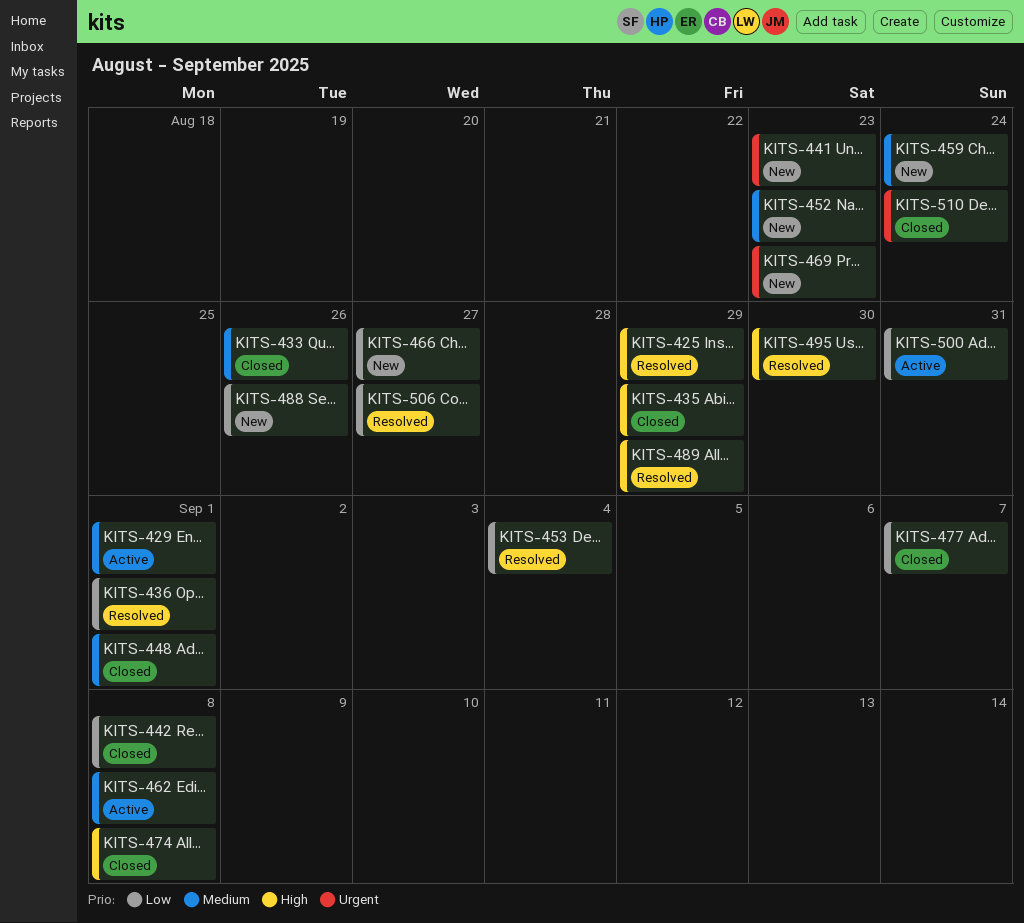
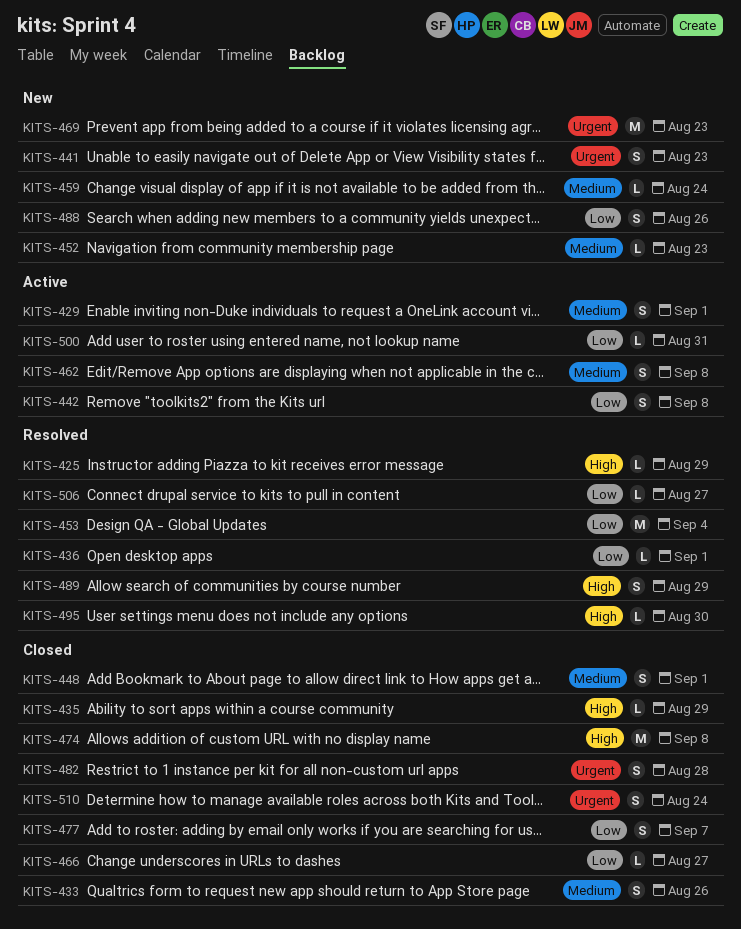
KITS-442, status: Closed -> Active
KITS-466, status: New -> Closed
KITS-482: none -> present

